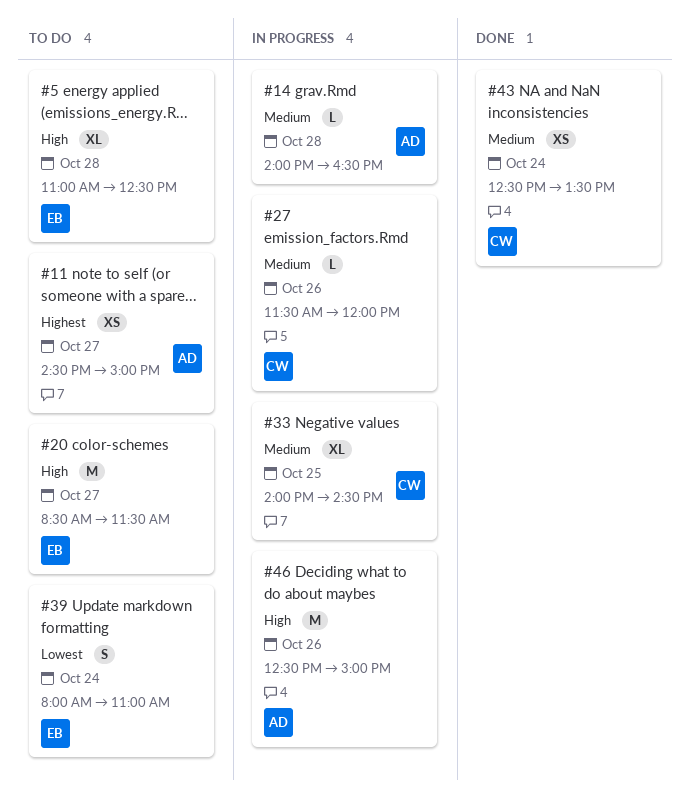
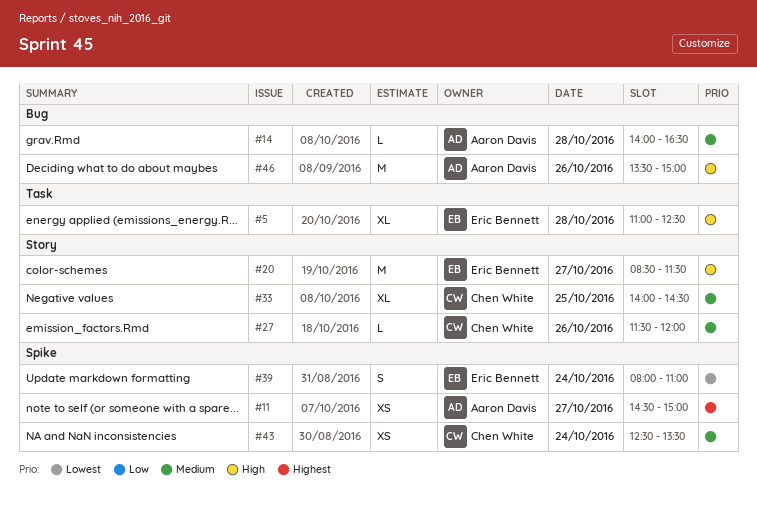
#46, begins: 12:30 -> 13:30

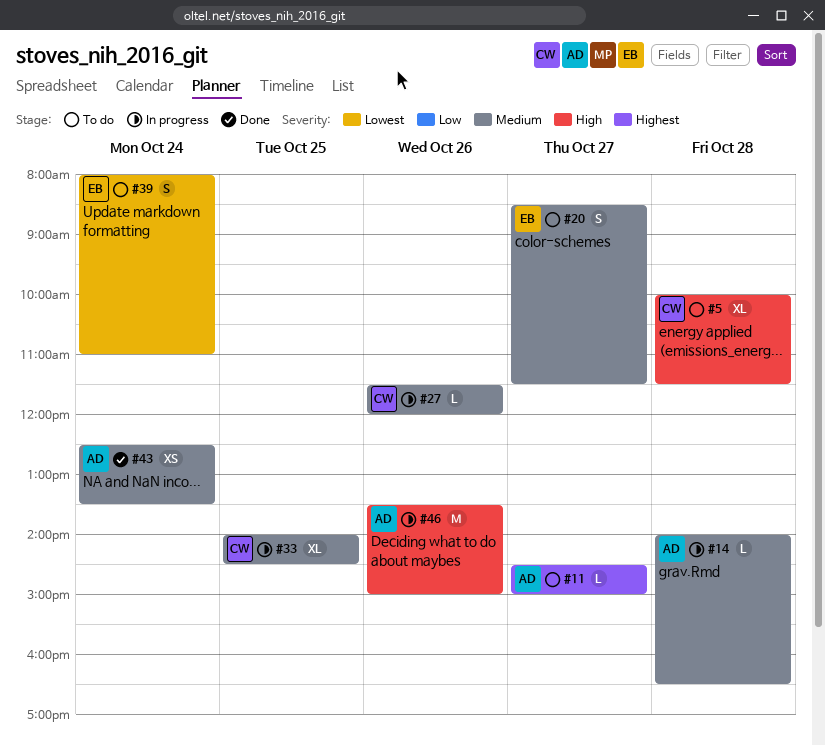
#5, owner: Eric Bennett -> Chen White
#5, begins: 11:00 -> 10:00
#5, ends: 12:30 -> 11:30
#11, estimate: XS -> L
#20, priority: High -> Medium
#20, estimate: M -> S
#43, owner: Chen White -> Aaron Davis

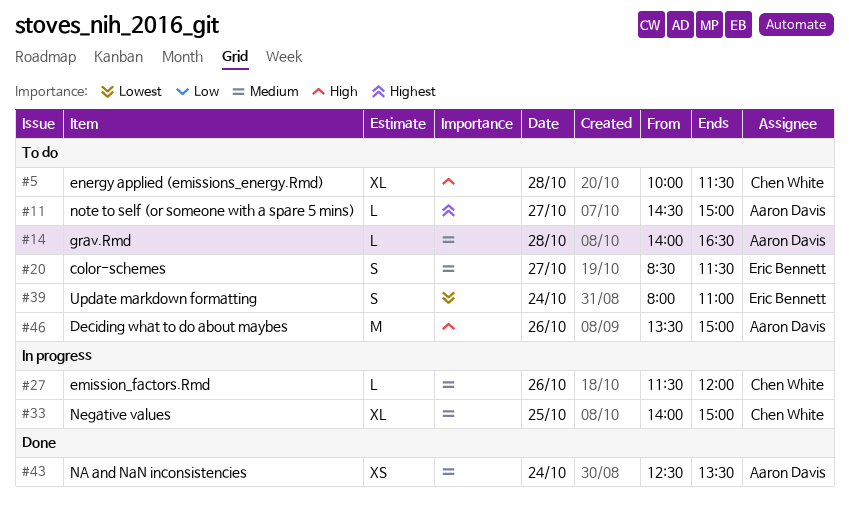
#14, status: In progress -> To do
#33, ends: 14:30 -> 15:00
#46, status: In progress -> To do

